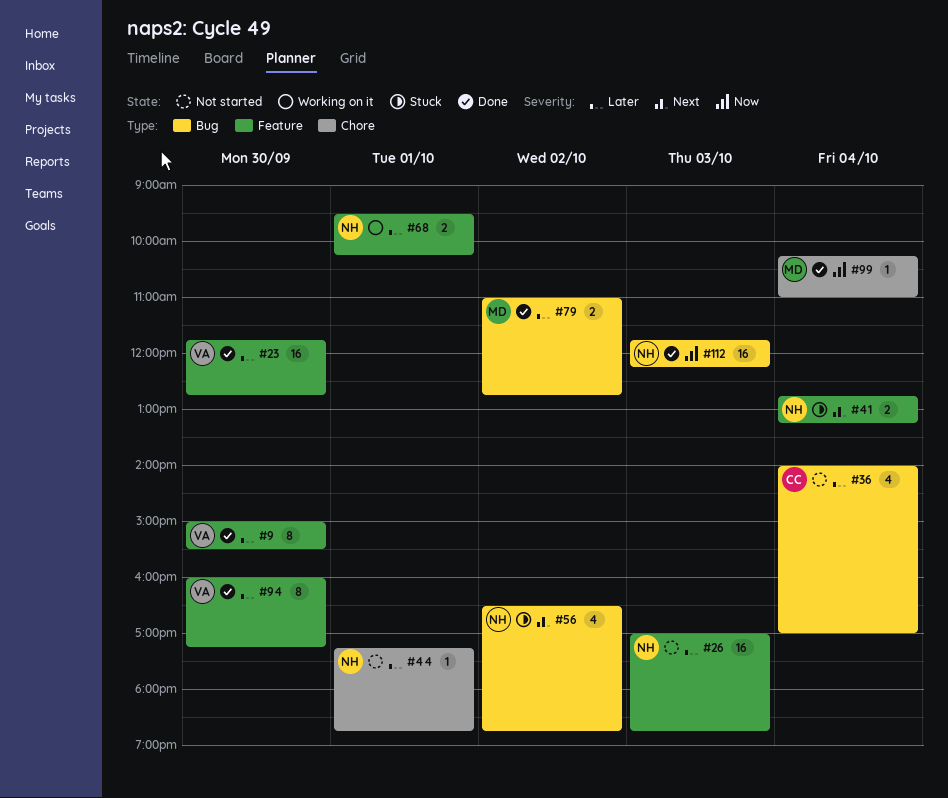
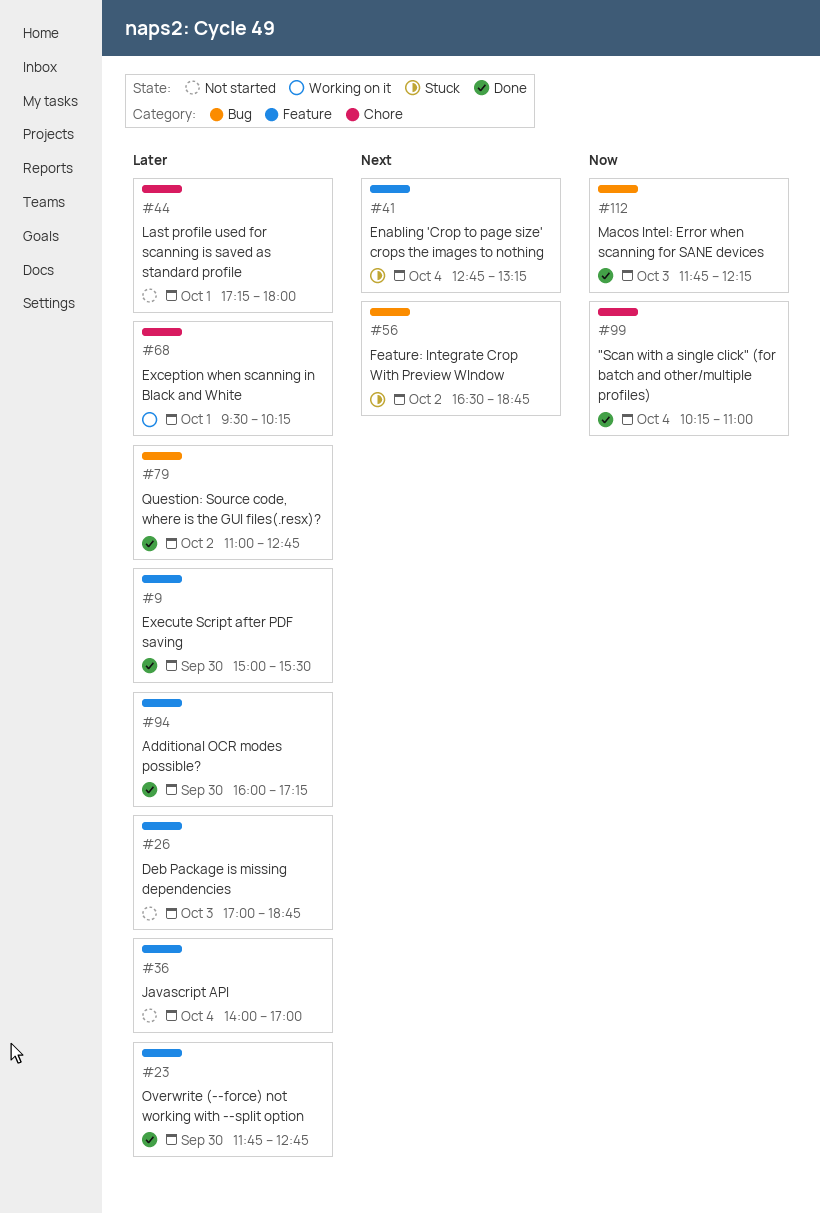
#36, label: Bug -> Feature
#44, ends: 18:45 -> 18:00
#68, label: Feature -> Chore

